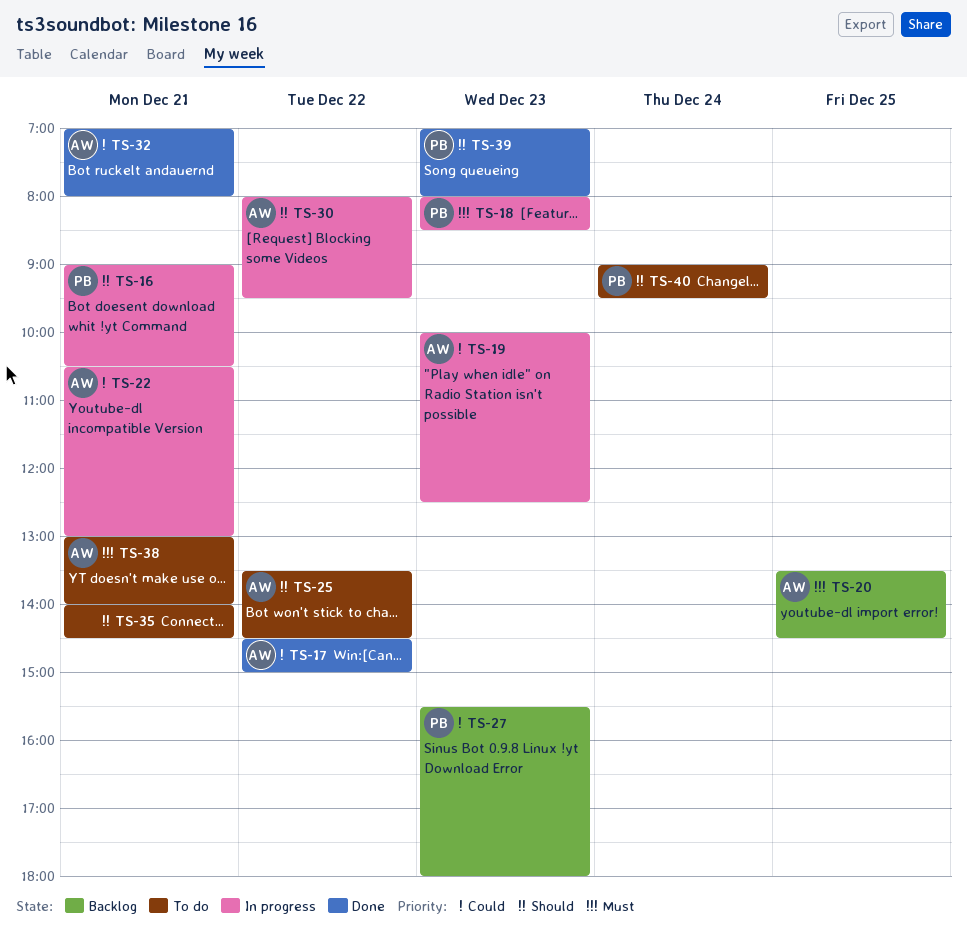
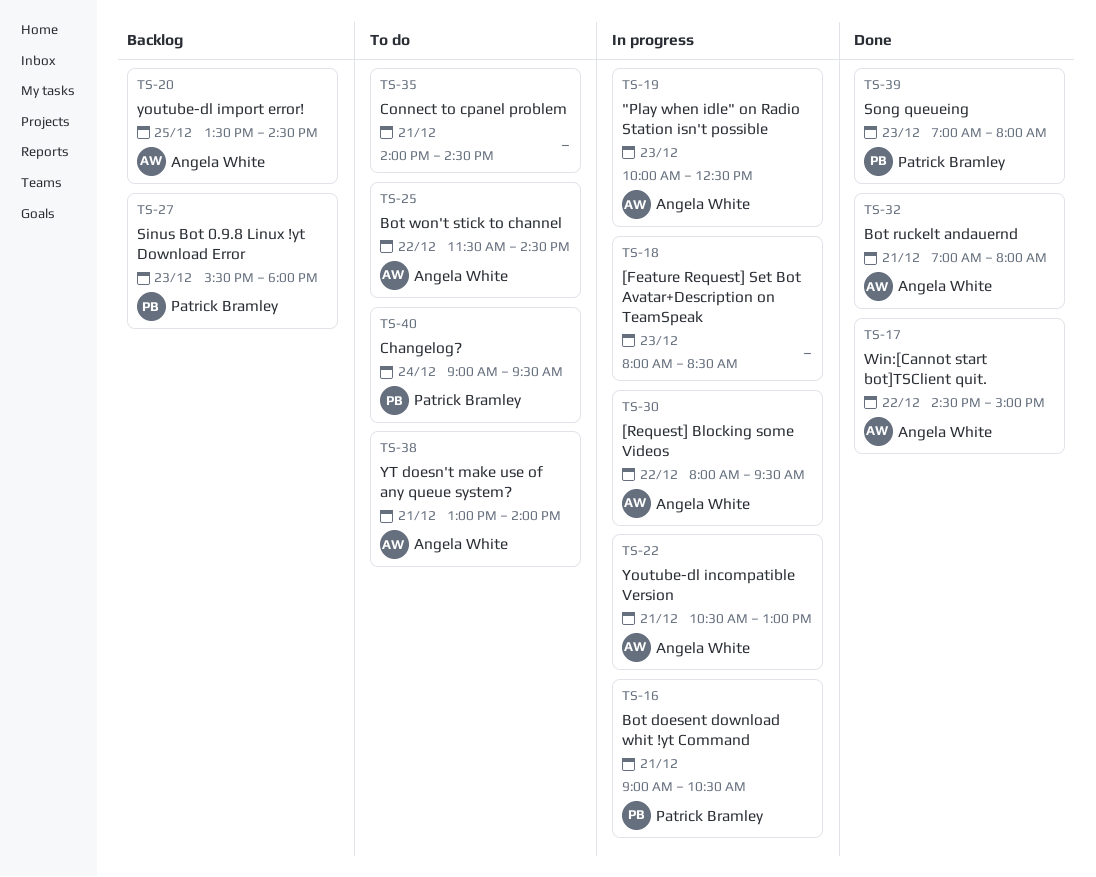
TS-18, owner: Patrick Bramley -> none
TS-25, begins: 13:30 -> 11:30

